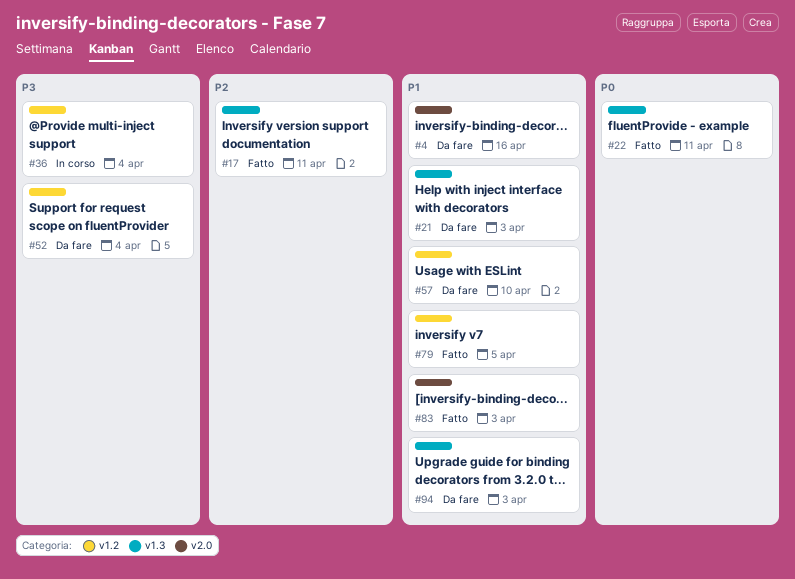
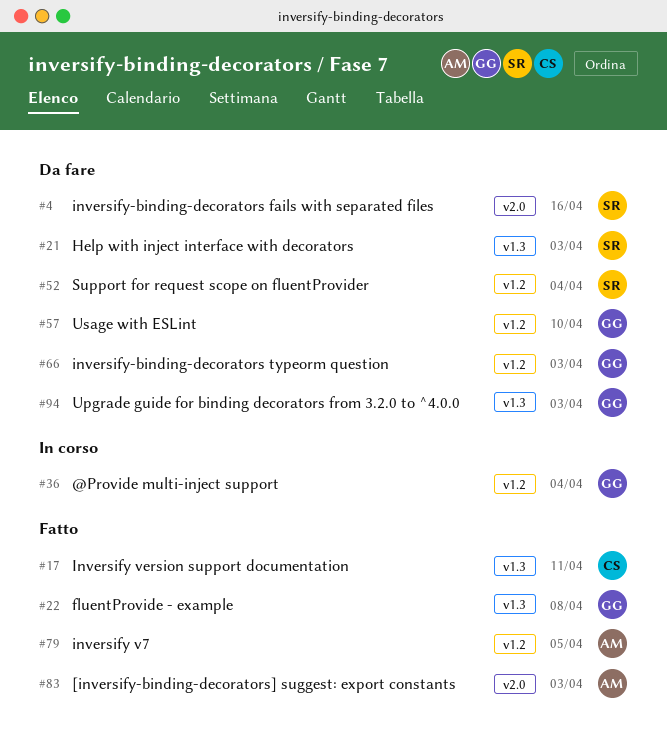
#22, due: Apr 11 -> Apr 8
#66: none -> present

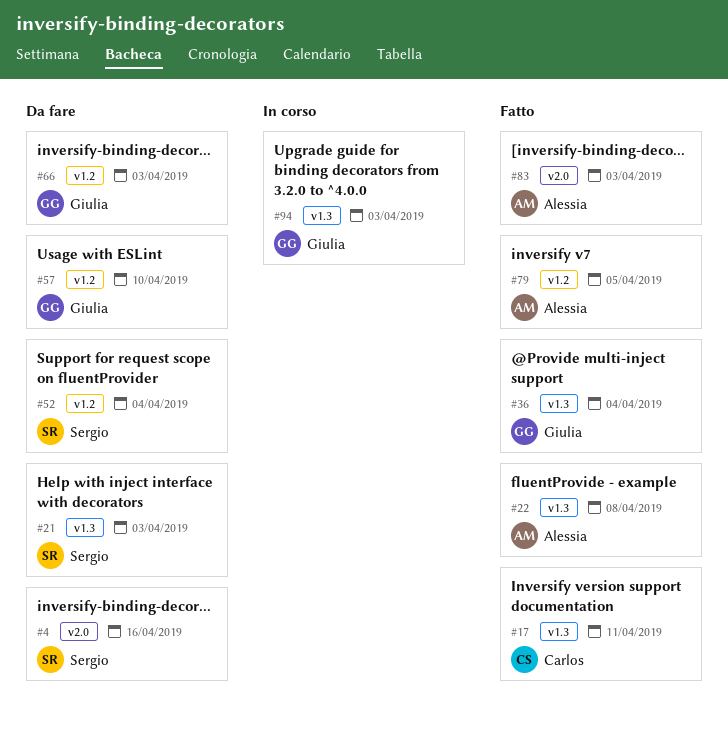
#22, owner: Giulia -> Alessia
#36, status: In corso -> Fatto
#36, label: v1.2 -> v1.3
#94, status: Da fare -> In corso

